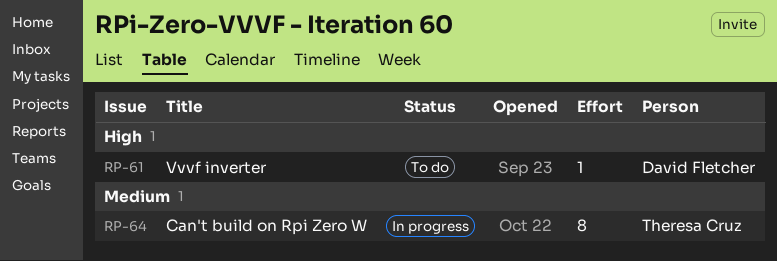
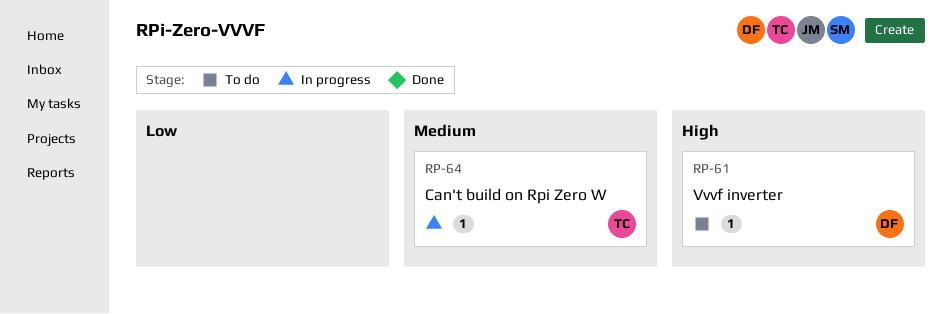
RP-64, estimate: 8 -> 1

